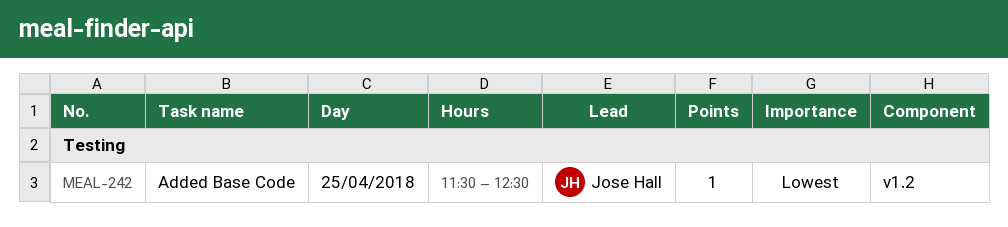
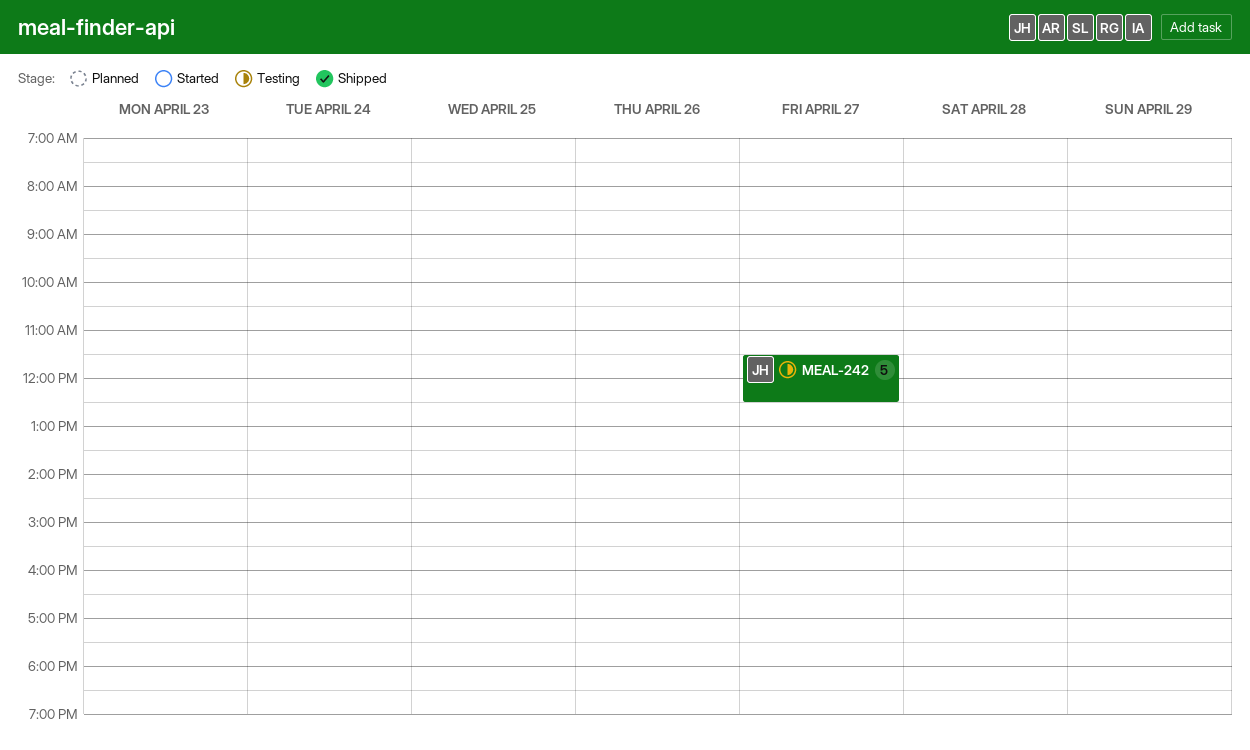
MEAL-242, estimate: 1 -> 5
MEAL-242, day: Apr 25 -> Apr 27

